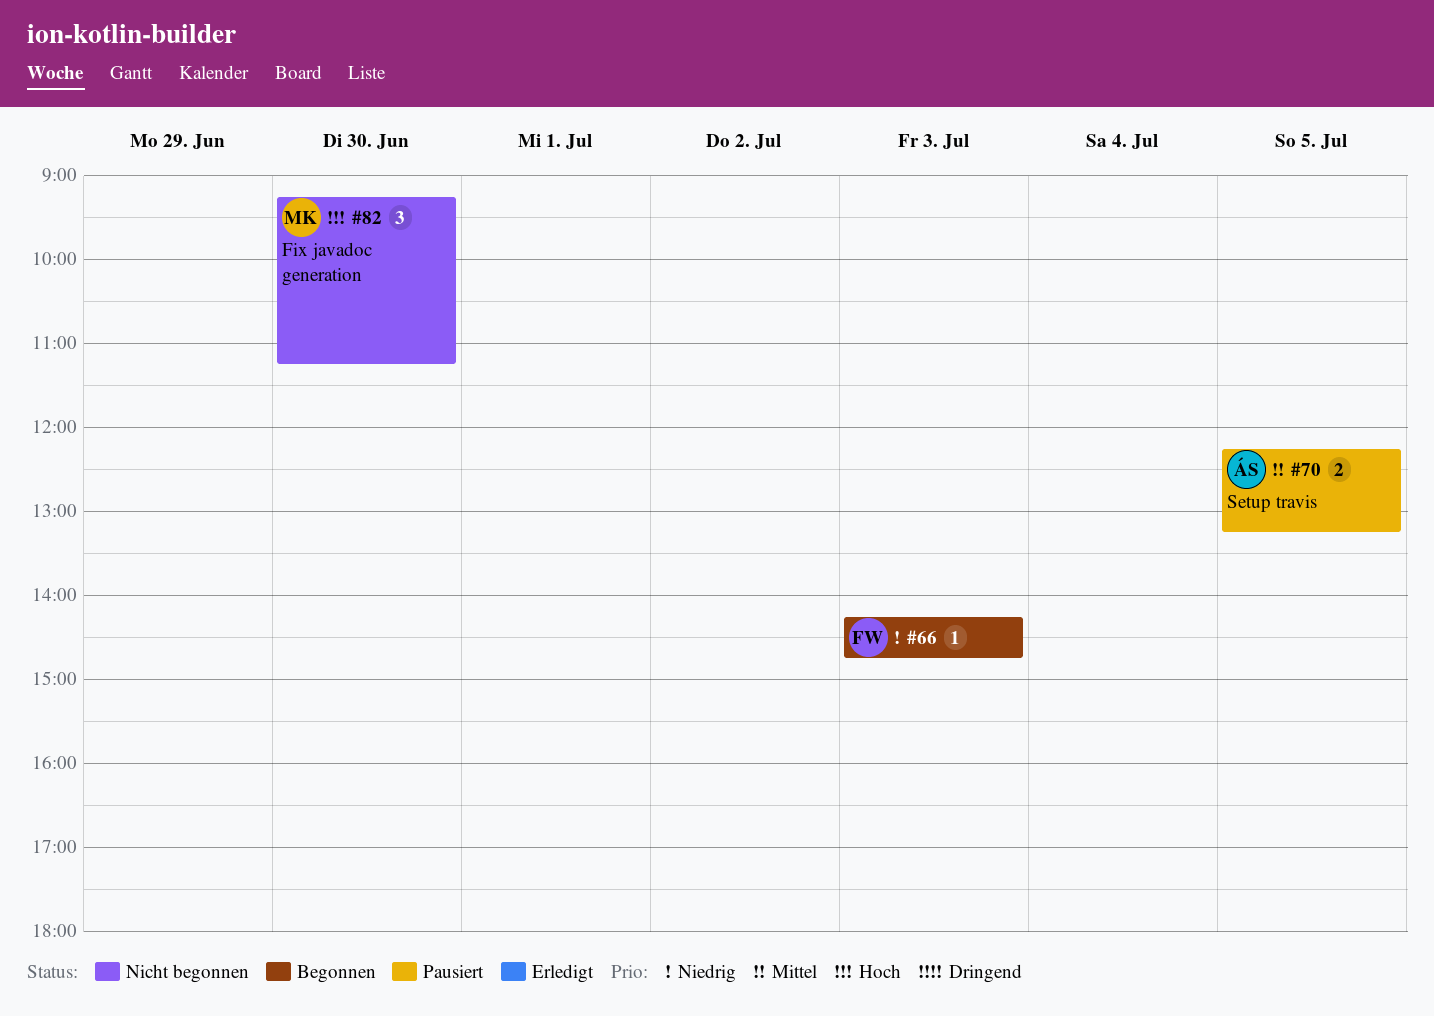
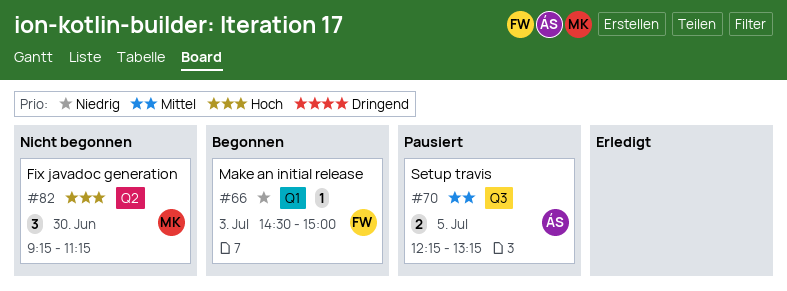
#66, begins: 14:15 -> 14:30
#66, ends: 14:45 -> 15:00

